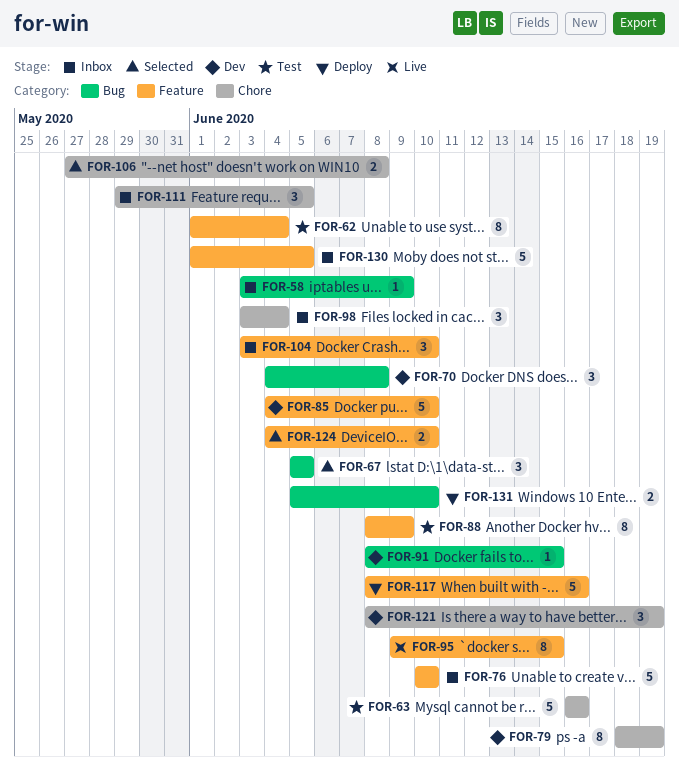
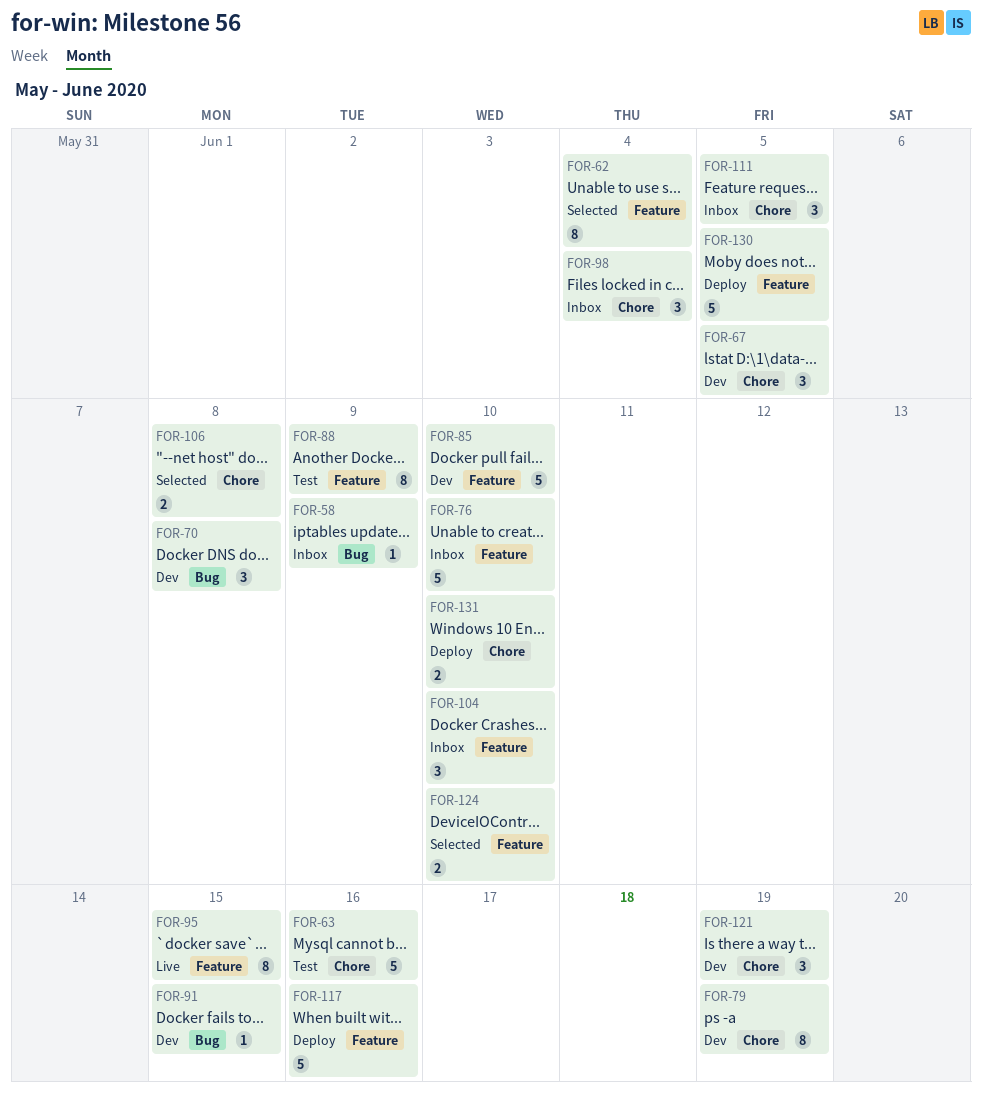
FOR-62, status: Test -> Selected
FOR-67, status: Selected -> Dev
FOR-67, label: Bug -> Chore
FOR-130, status: Inbox -> Deploy
FOR-131, label: Bug -> Chore

